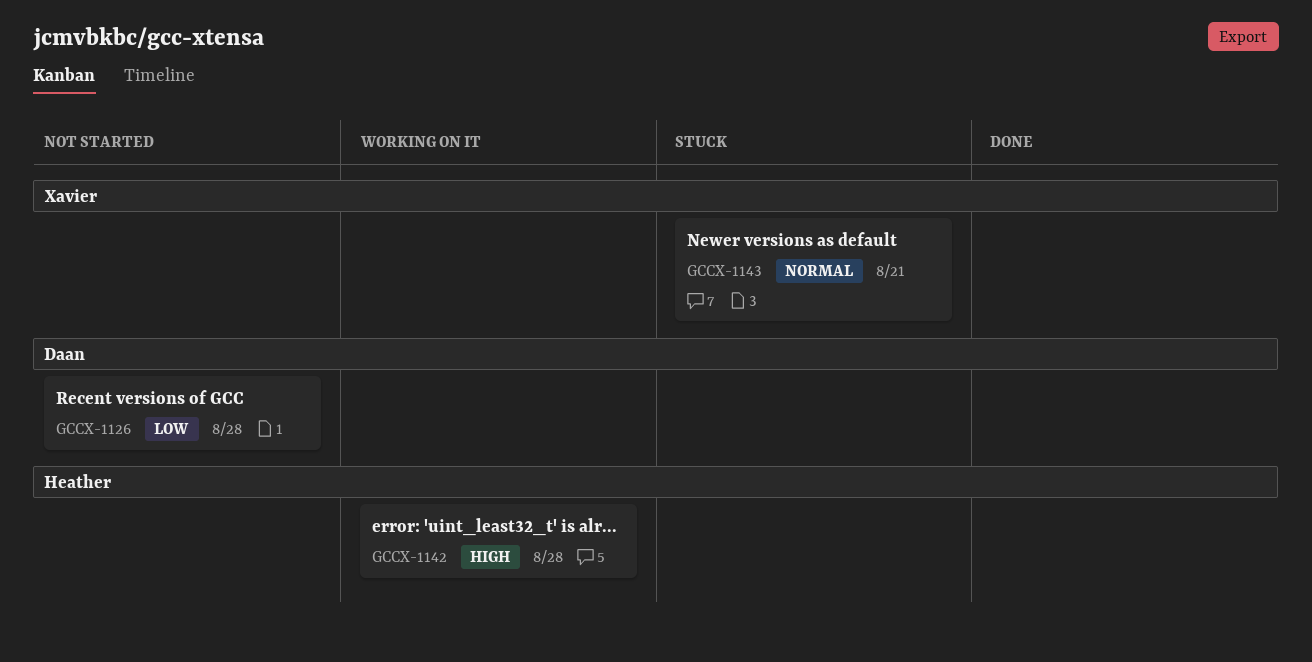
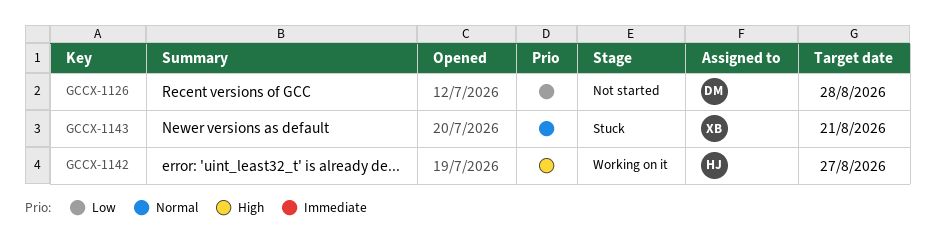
GCCX-1142, due: Aug 28 -> Aug 27

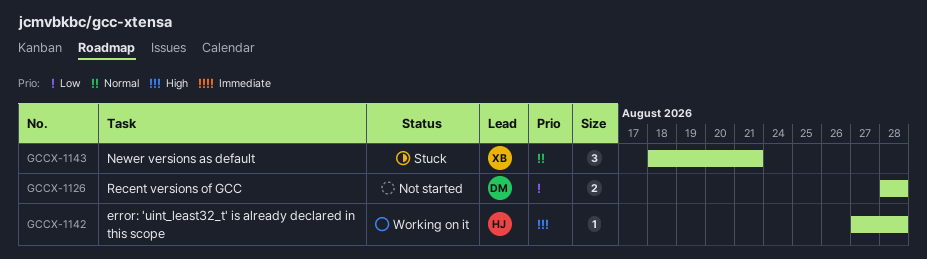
GCCX-1142, due: Aug 27 -> Aug 28

